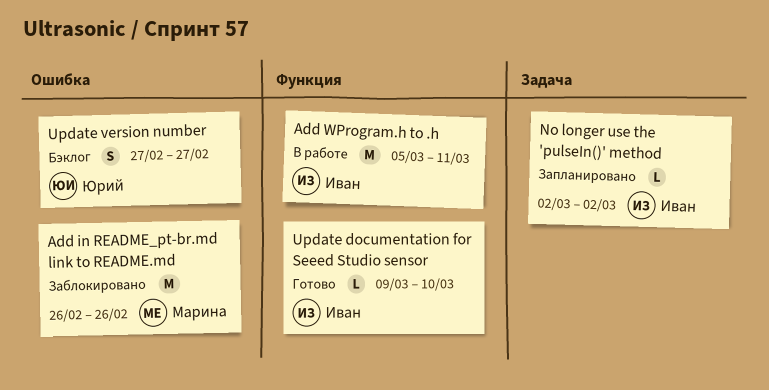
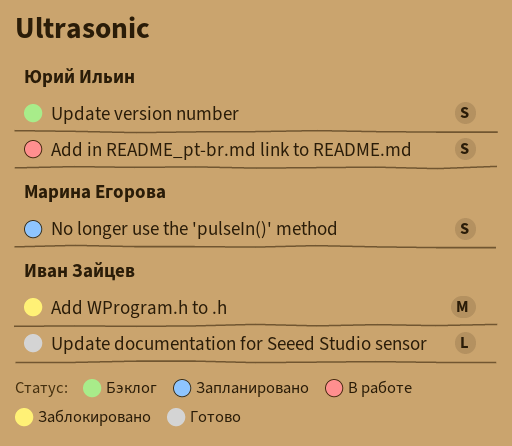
Add in README_pt-br.md link to README.md, status: Заблокировано -> В работе
Add in README_pt-br.md link to README.md, owner: Марина Егорова -> Юрий Ильин
Add in README_pt-br.md link to README.md, estimate: M -> S
Add WProgram.h to .h, status: В работе -> Заблокировано
No longer use the 'pulseIn()' method, owner: Иван Зайцев -> Марина Егорова
No longer use the 'pulseIn()' method, estimate: L -> S

